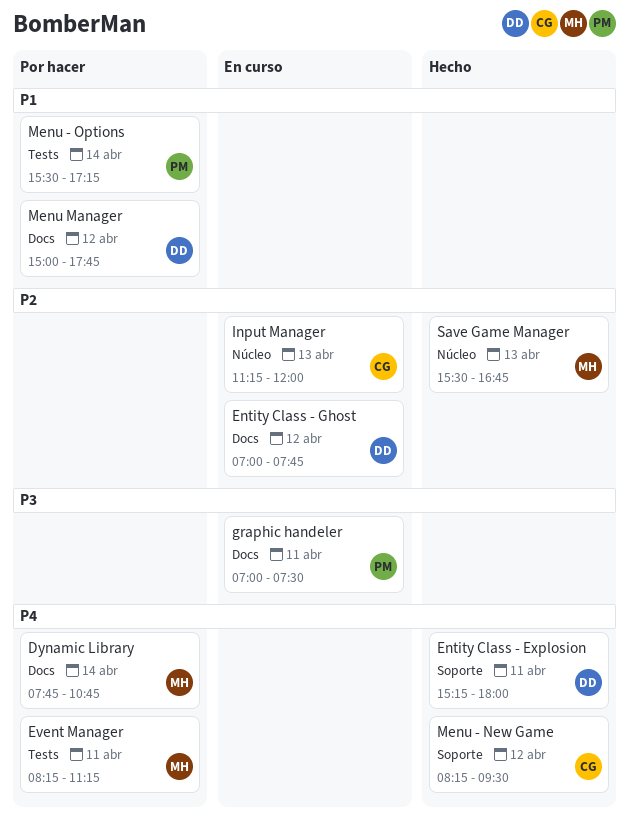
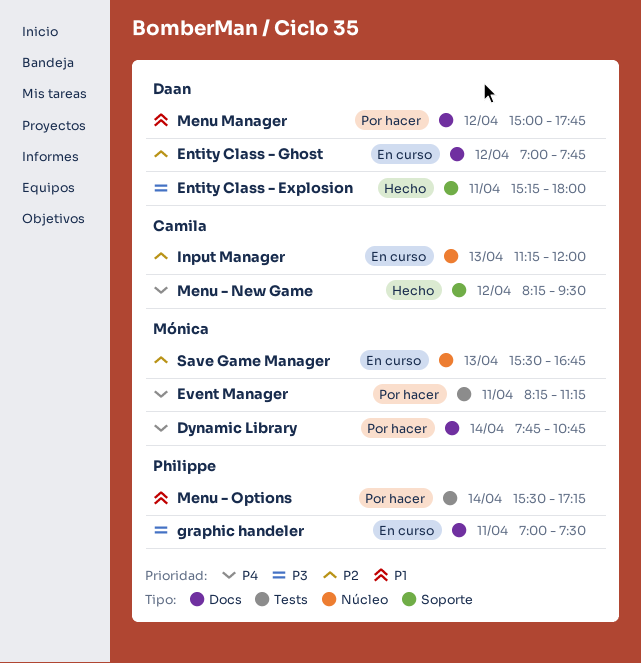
Entity Class - Explosion, priority: P4 -> P3
Save Game Manager, status: Hecho -> En curso

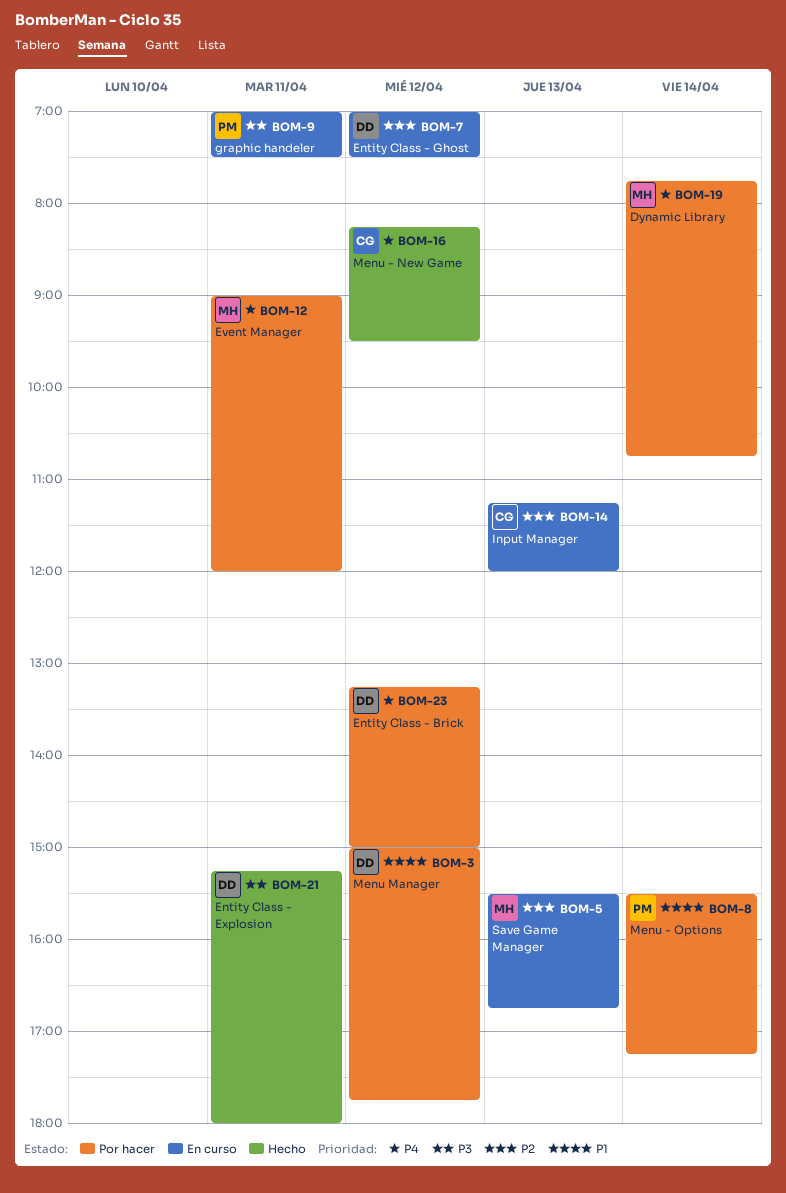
Entity Class - Brick: none -> present
Entity Class - Ghost, ends: 07:45 -> 07:30
Event Manager, begins: 08:15 -> 09:00
Event Manager, ends: 11:15 -> 12:00

